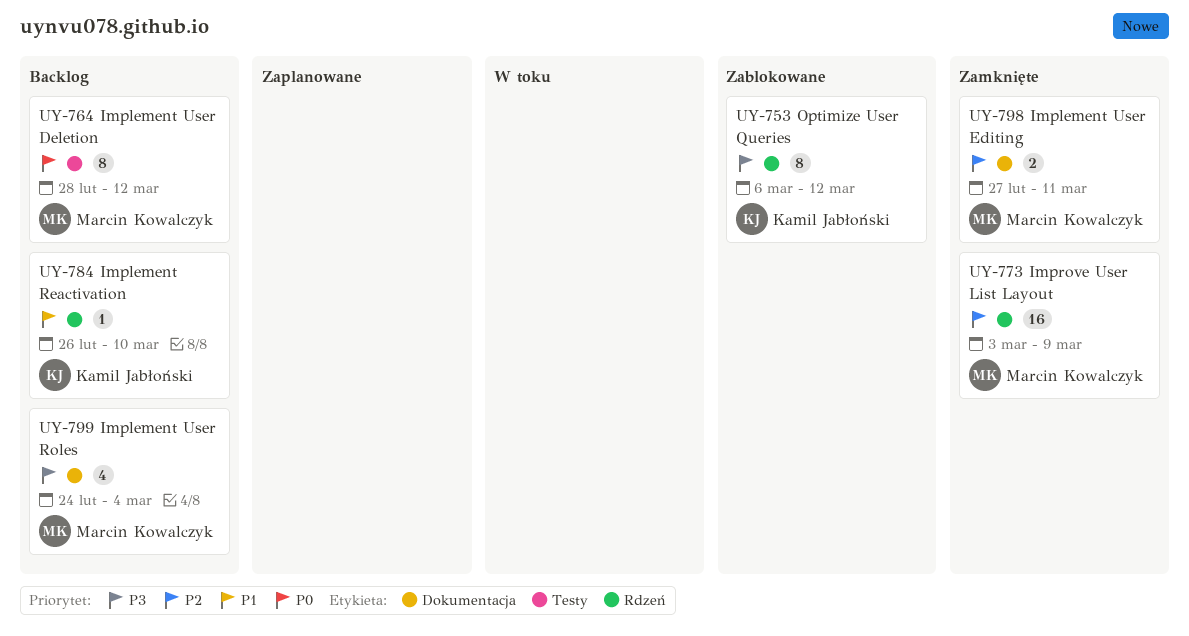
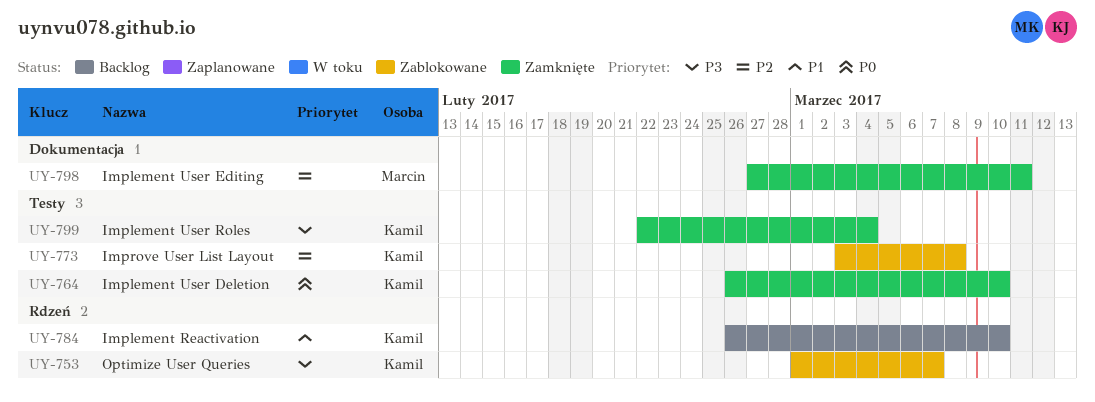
UY-753, start: Mar 6 -> Mar 1
UY-753, due: Mar 12 -> Mar 7
UY-764, status: Backlog -> Zamknięte
UY-764, owner: Marcin Kowalczyk -> Kamil Jabłoński
UY-764, start: Feb 28 -> Feb 26
UY-764, due: Mar 12 -> Mar 10
UY-773, status: Zamknięte -> Zablokowane
UY-773, owner: Marcin Kowalczyk -> Kamil Jabłoński
UY-773, label: Rdzeń -> Testy
UY-773, due: Mar 9 -> Mar 8
UY-799, status: Backlog -> Zamknięte
UY-799, owner: Marcin Kowalczyk -> Kamil Jabłoński
UY-799, label: Dokumentacja -> Testy
UY-799, start: Feb 24 -> Feb 22

